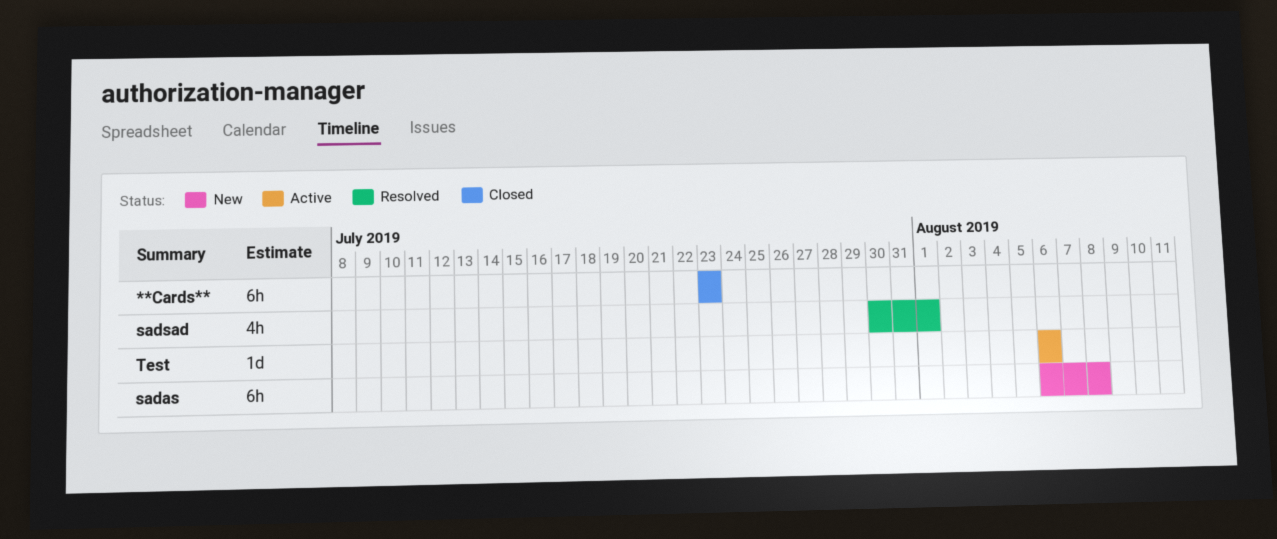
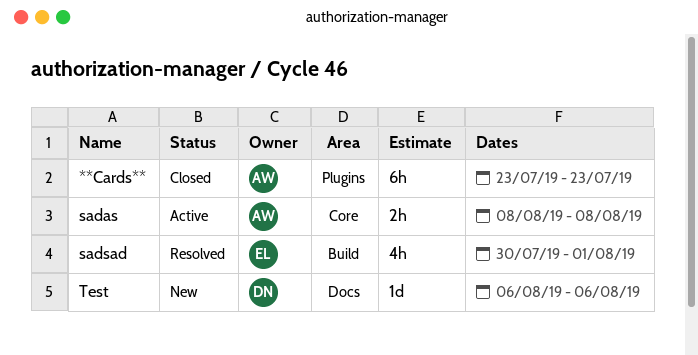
sadas, status: New -> Active
sadas, estimate: 6h -> 2h
sadas, start: Aug 6 -> Aug 8
Test, status: Active -> New

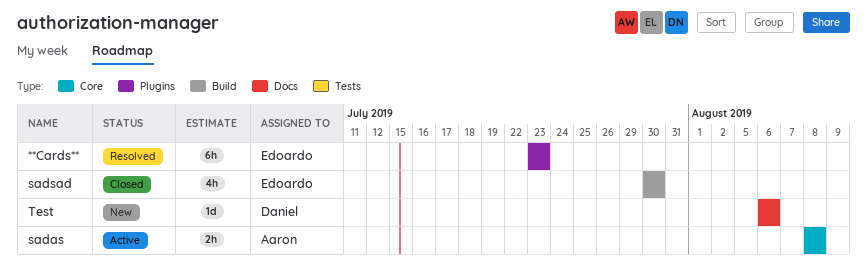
**Cards**, status: Closed -> Resolved
**Cards**, owner: Aaron -> Edoardo
sadsad, status: Resolved -> Closed
sadsad, due: Aug 1 -> Jul 30

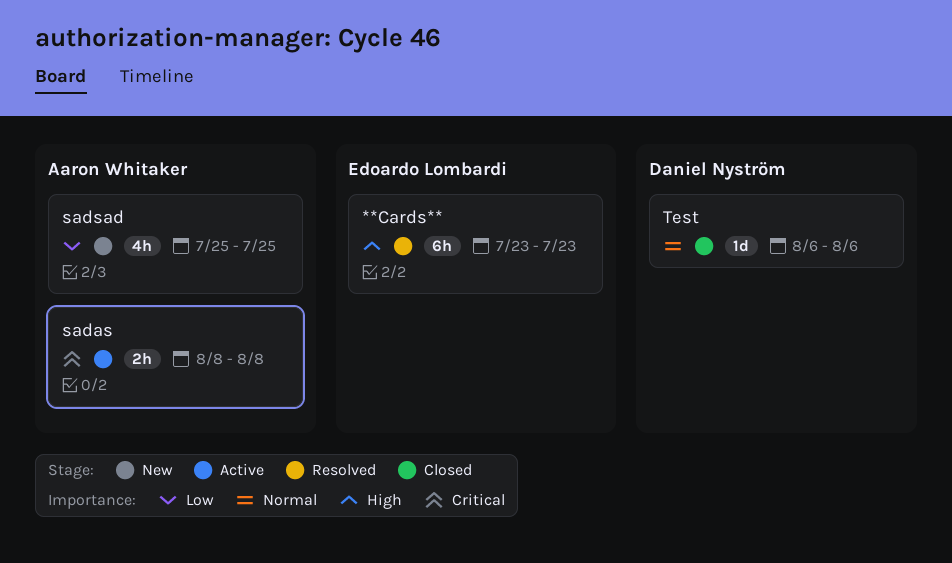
sadsad, status: Closed -> New
sadsad, owner: Edoardo Lombardi -> Aaron Whitaker
sadsad, start: Jul 30 -> Jul 25
sadsad, due: Jul 30 -> Jul 25
Test, status: New -> Closed

